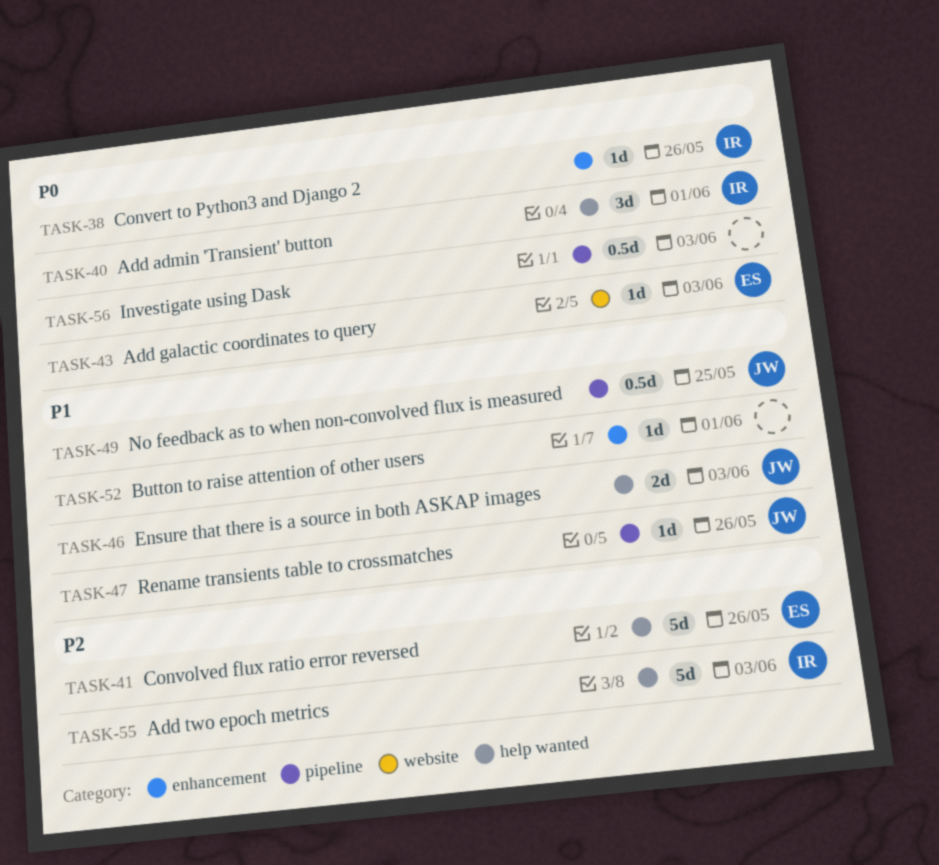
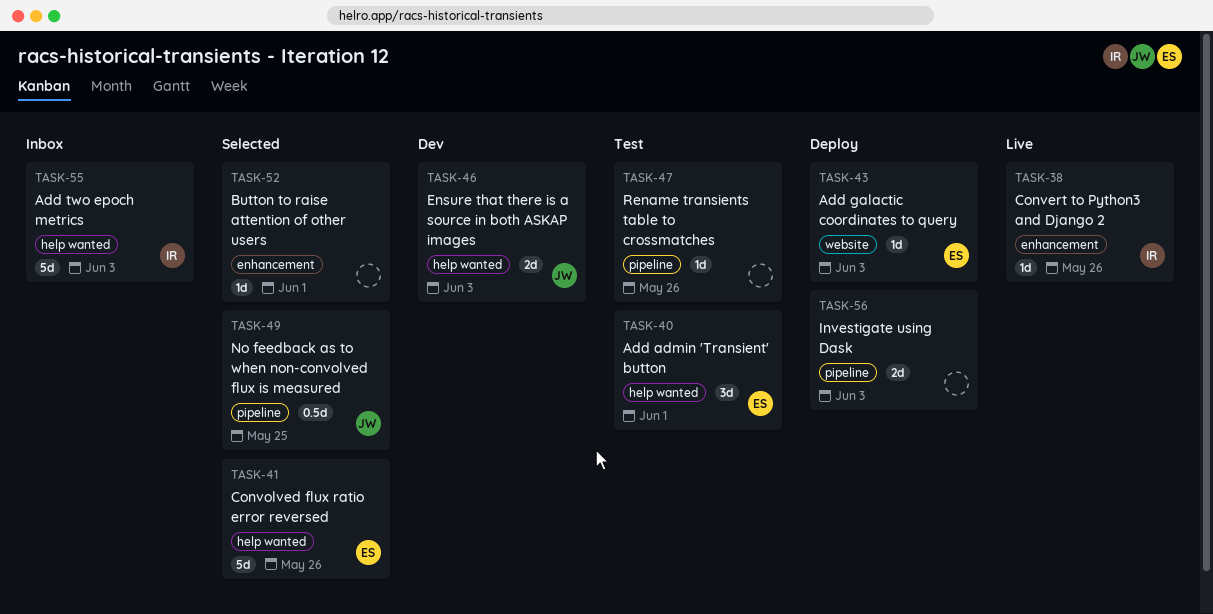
TASK-40, owner: IR -> ES
TASK-47, owner: JW -> none
TASK-56, estimate: 0.5d -> 2d

